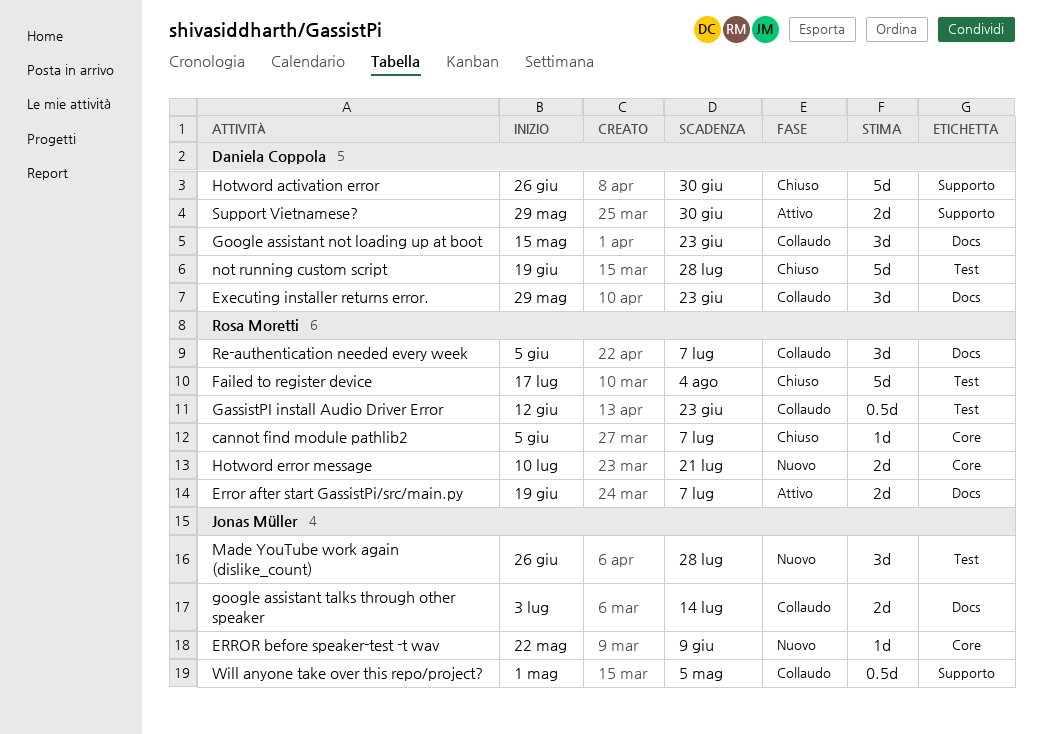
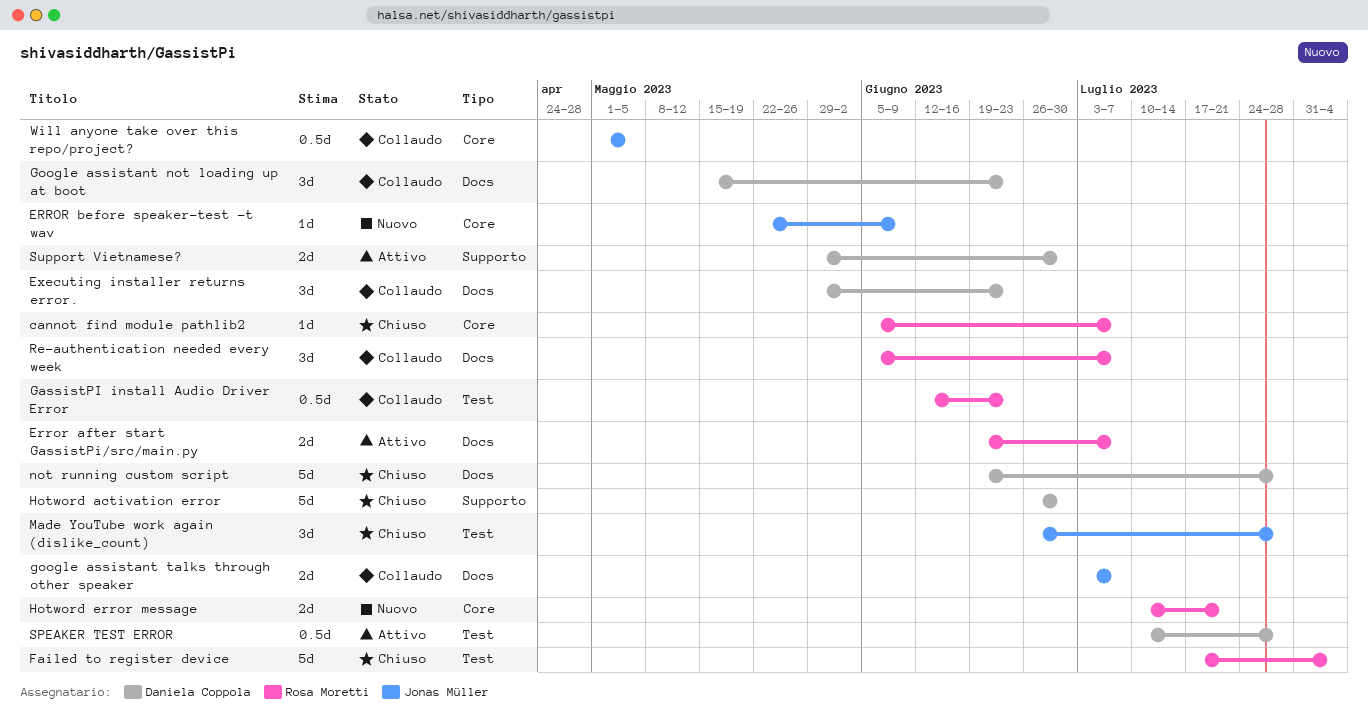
google assistant talks through other speaker, due: Jul 14 -> Jul 7
Made YouTube work again (dislike_count), status: Nuovo -> Chiuso
not running custom script, label: Test -> Docs
SPEAKER TEST ERROR: none -> present
Will anyone take over this repo/project?, label: Supporto -> Core

